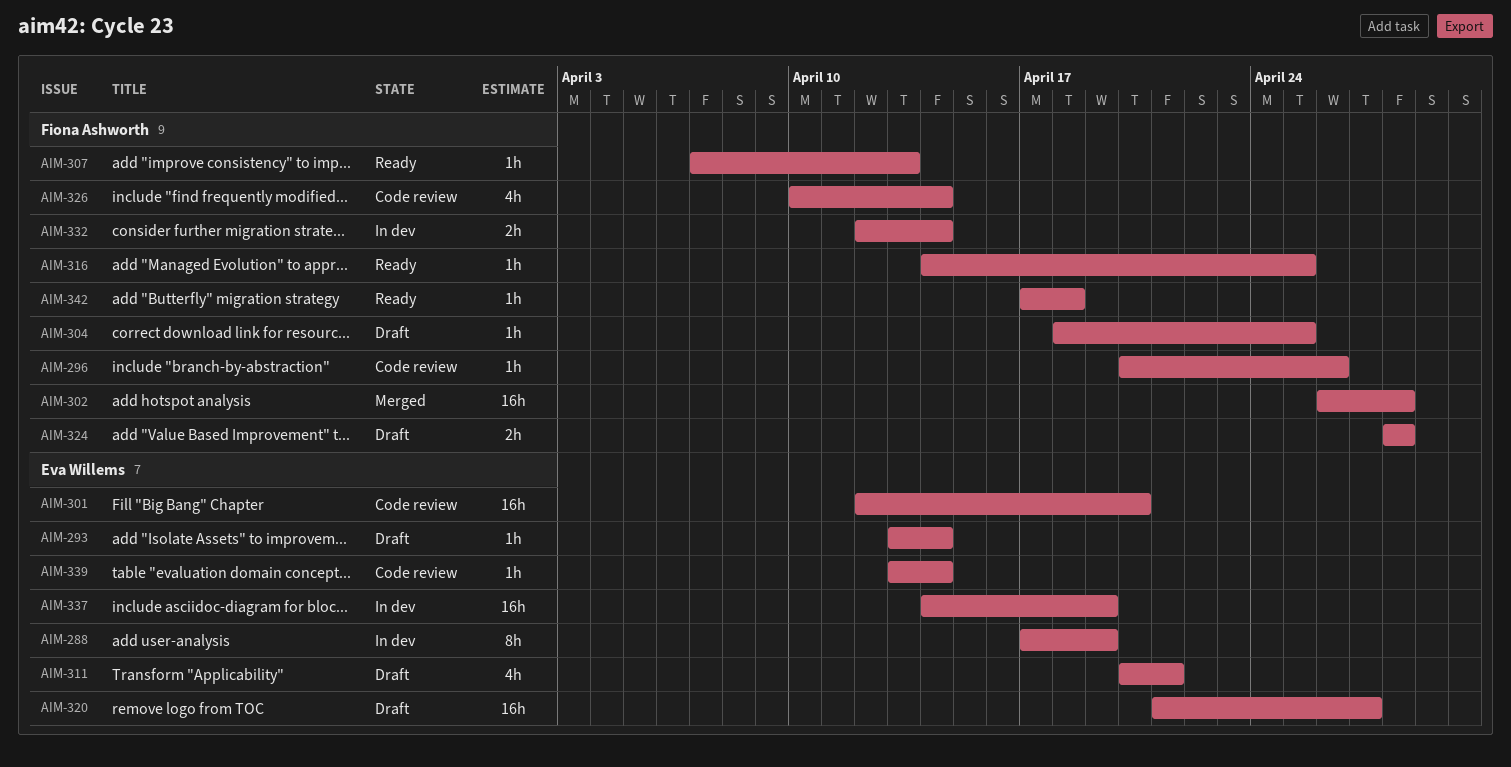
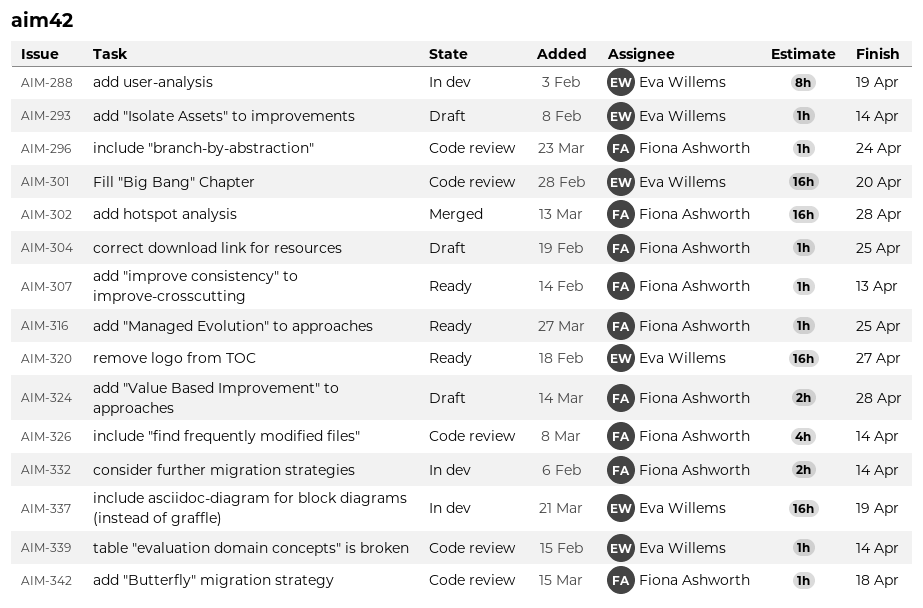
AIM-296, due: Apr 26 -> Apr 24
AIM-311: present -> none
AIM-320, status: Draft -> Ready
AIM-342, status: Ready -> Code review

